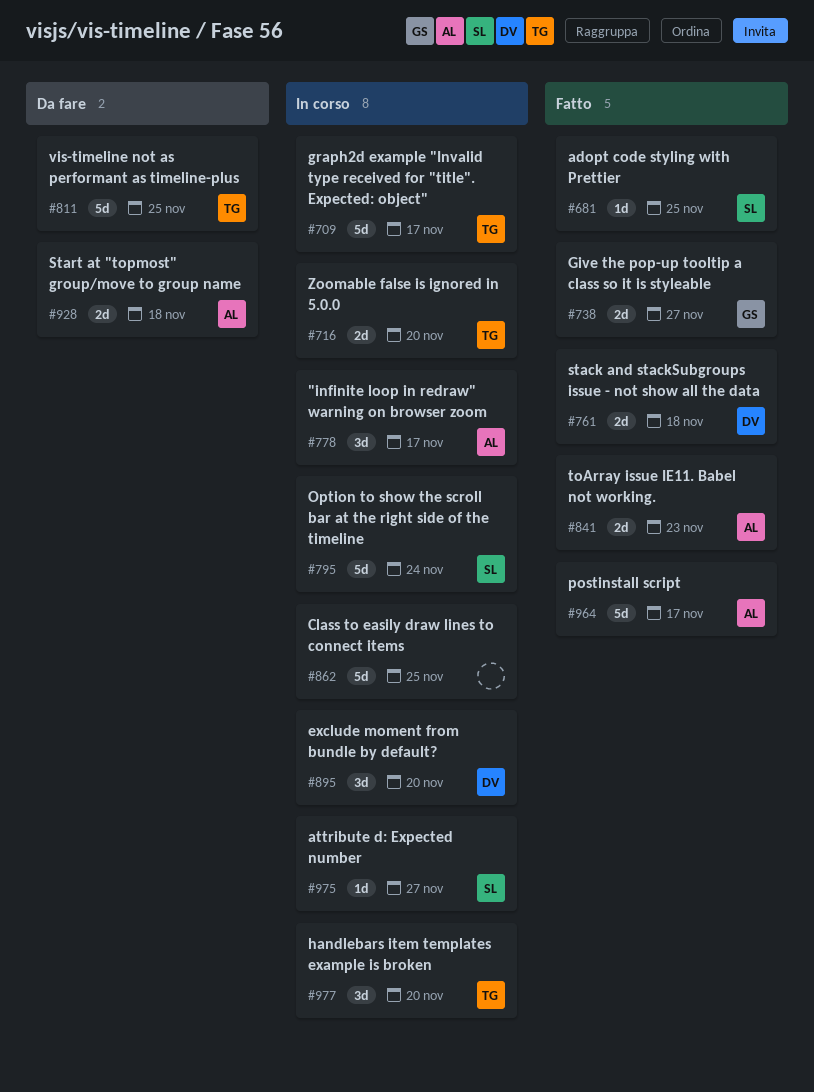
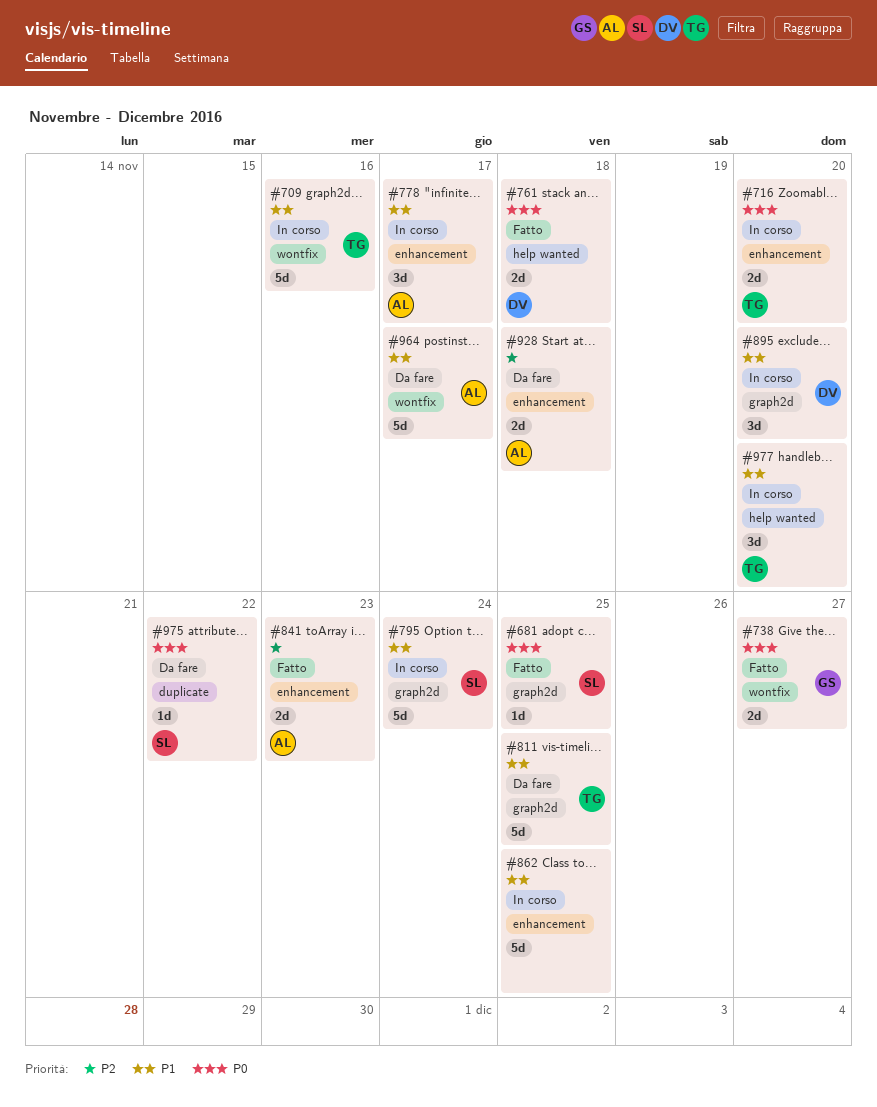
#709, due: Nov 17 -> Nov 16
#964, status: Fatto -> Da fare
#975, status: In corso -> Da fare
#975, due: Nov 27 -> Nov 22

